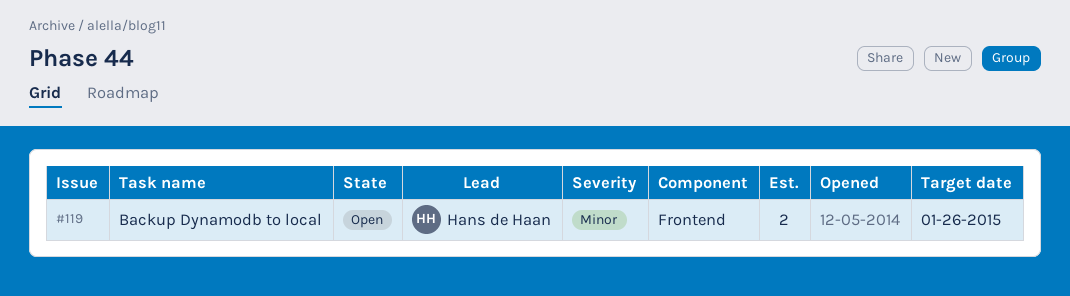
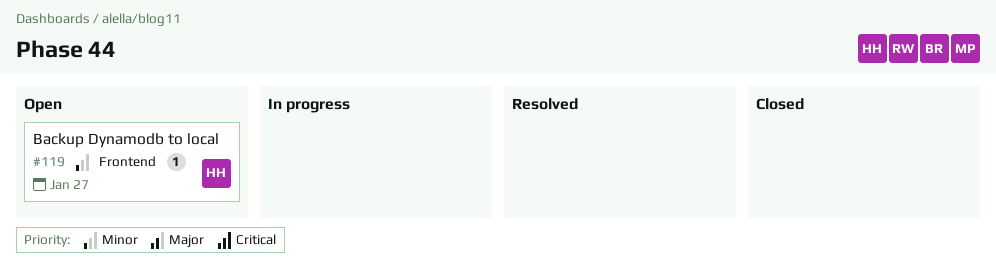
#119, estimate: 2 -> 1
#119, due: Jan 26 -> Jan 27

